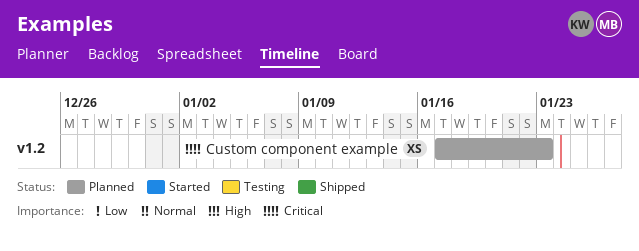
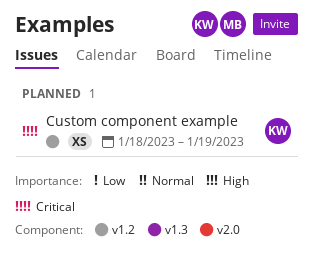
Custom component example, start: Jan 17 -> Jan 18
Custom component example, due: Jan 23 -> Jan 19

